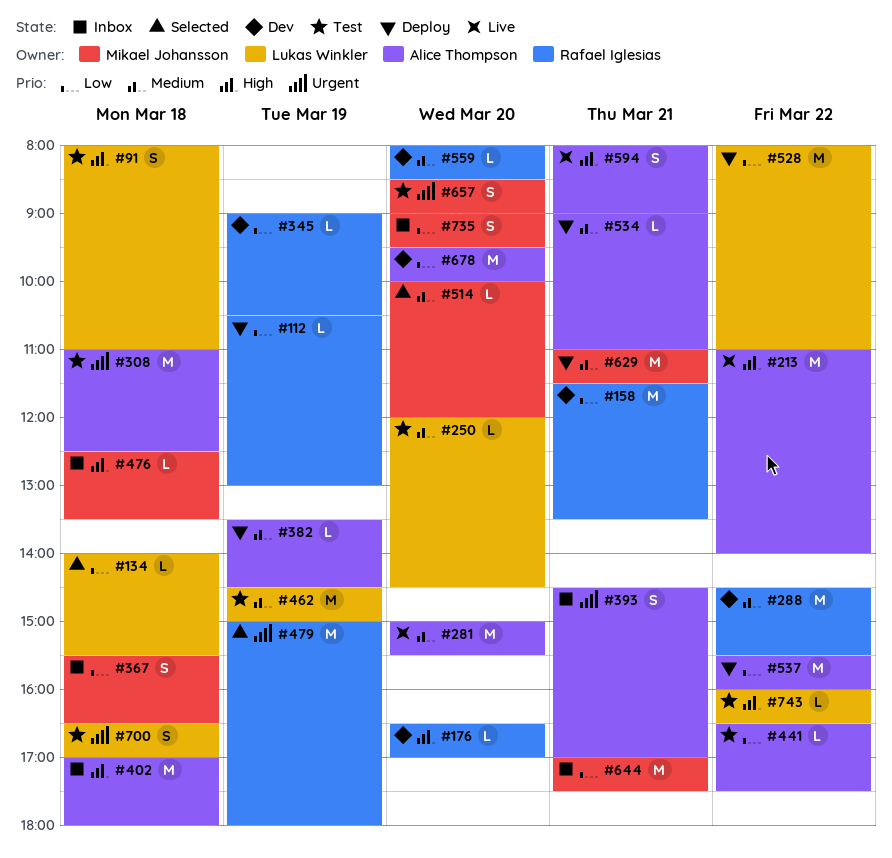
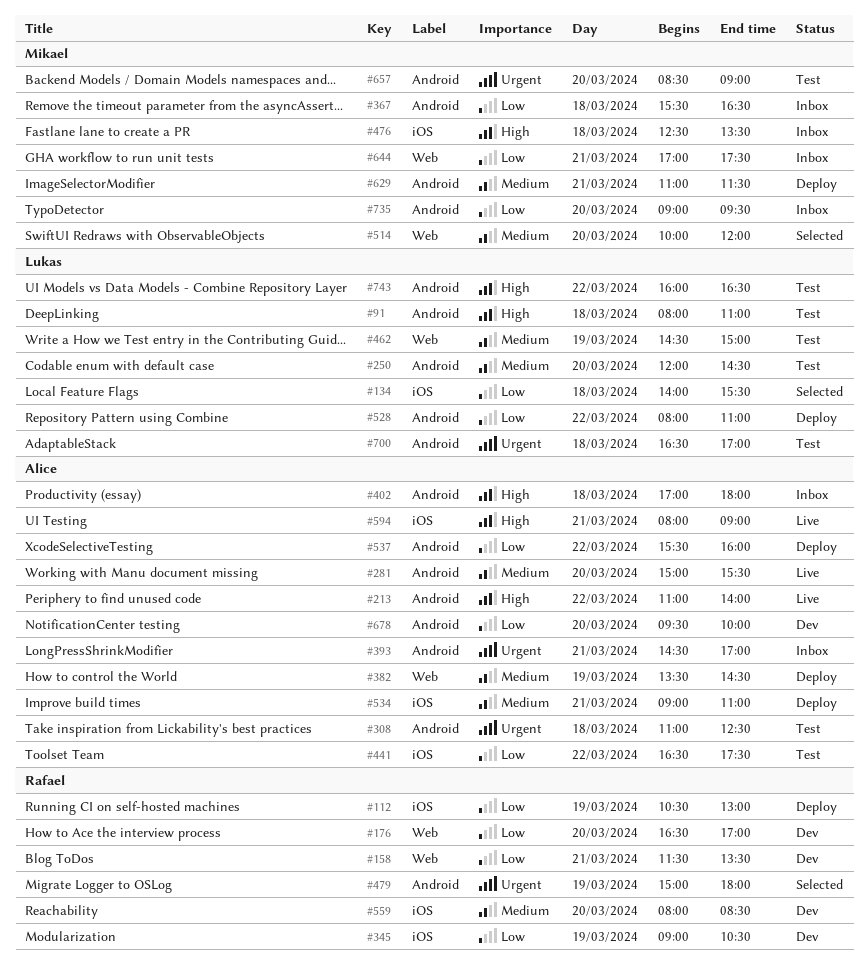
#176, priority: High -> Low
#288: present -> none

